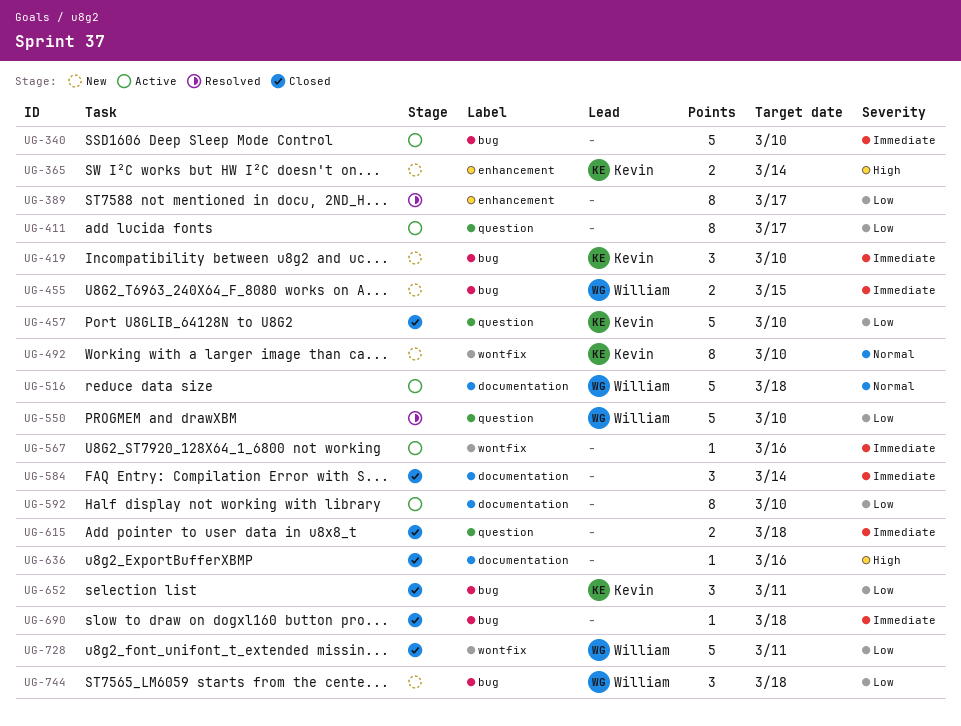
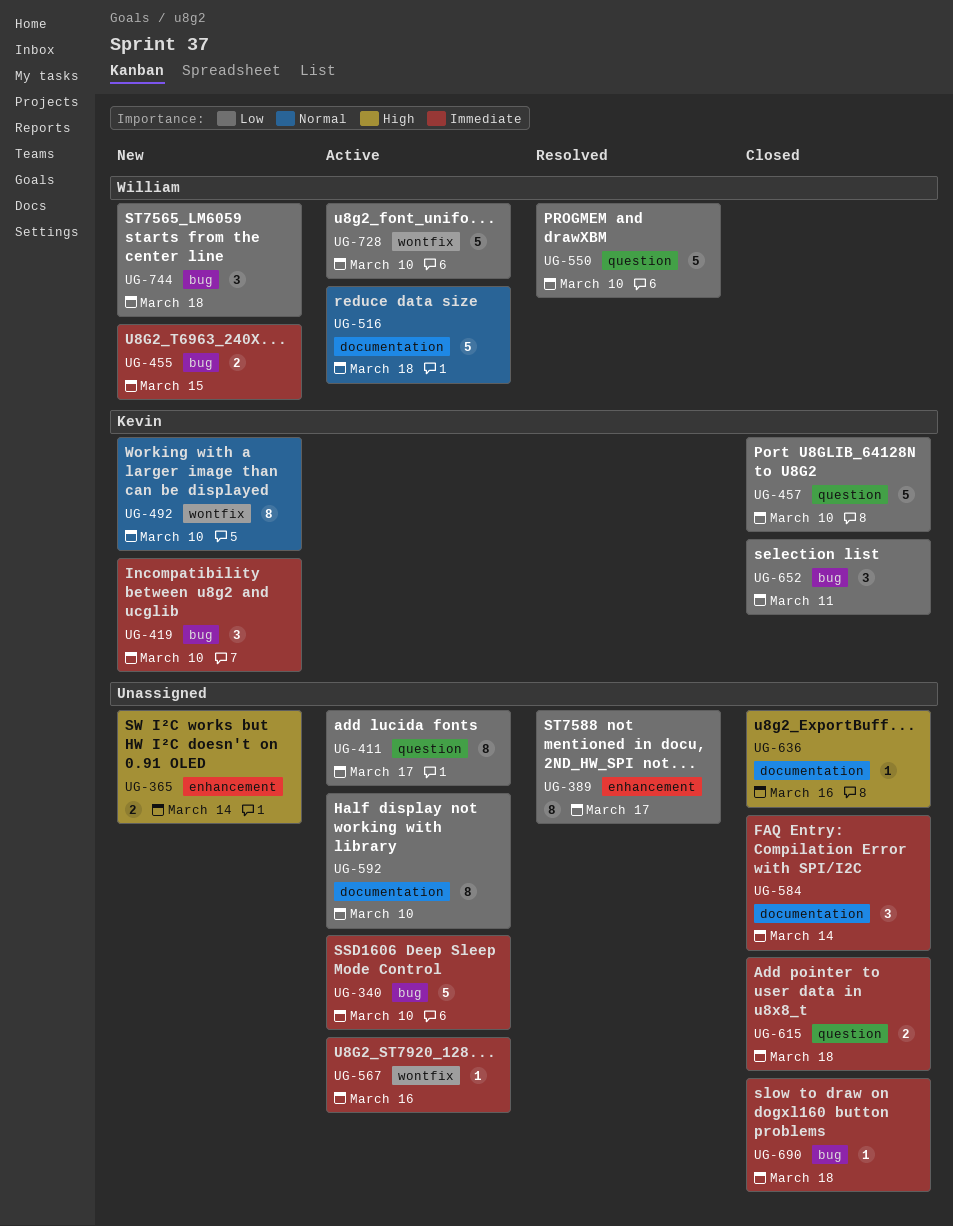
UG-365, owner: Kevin -> none
UG-728, status: Closed -> Active
UG-728, due: Mar 11 -> Mar 10

